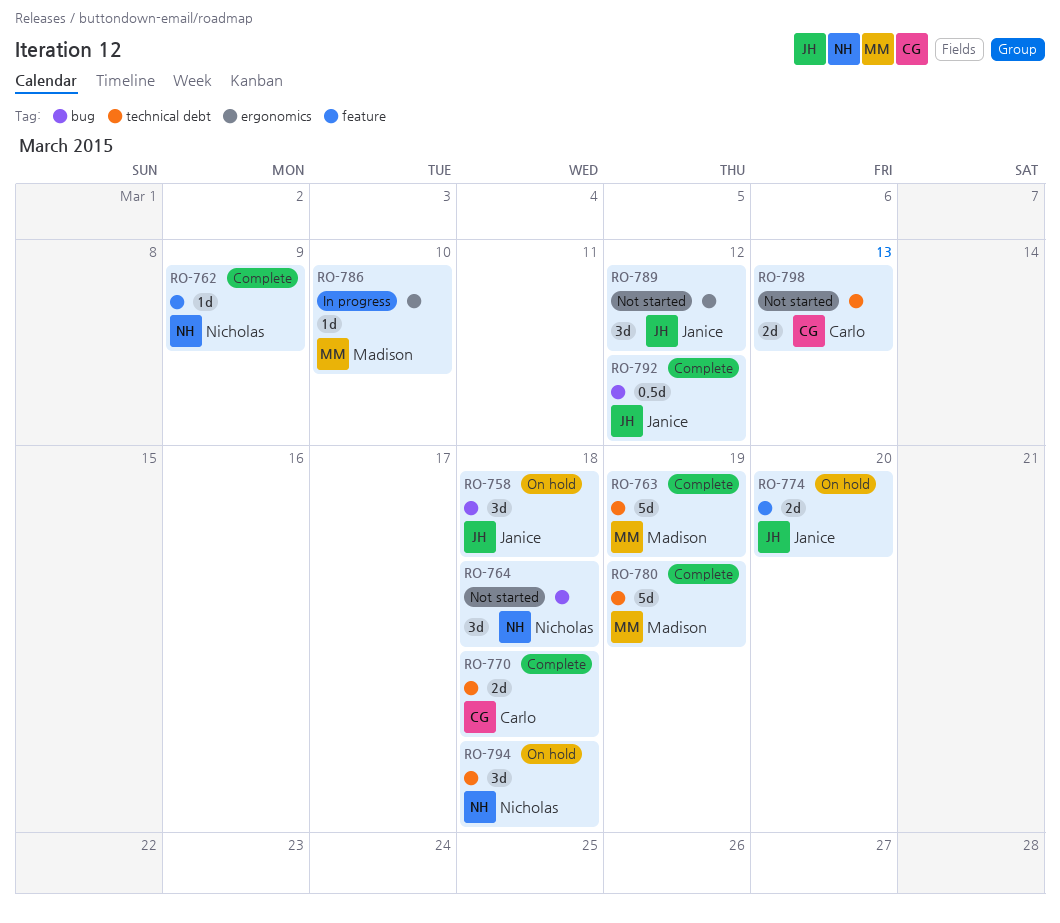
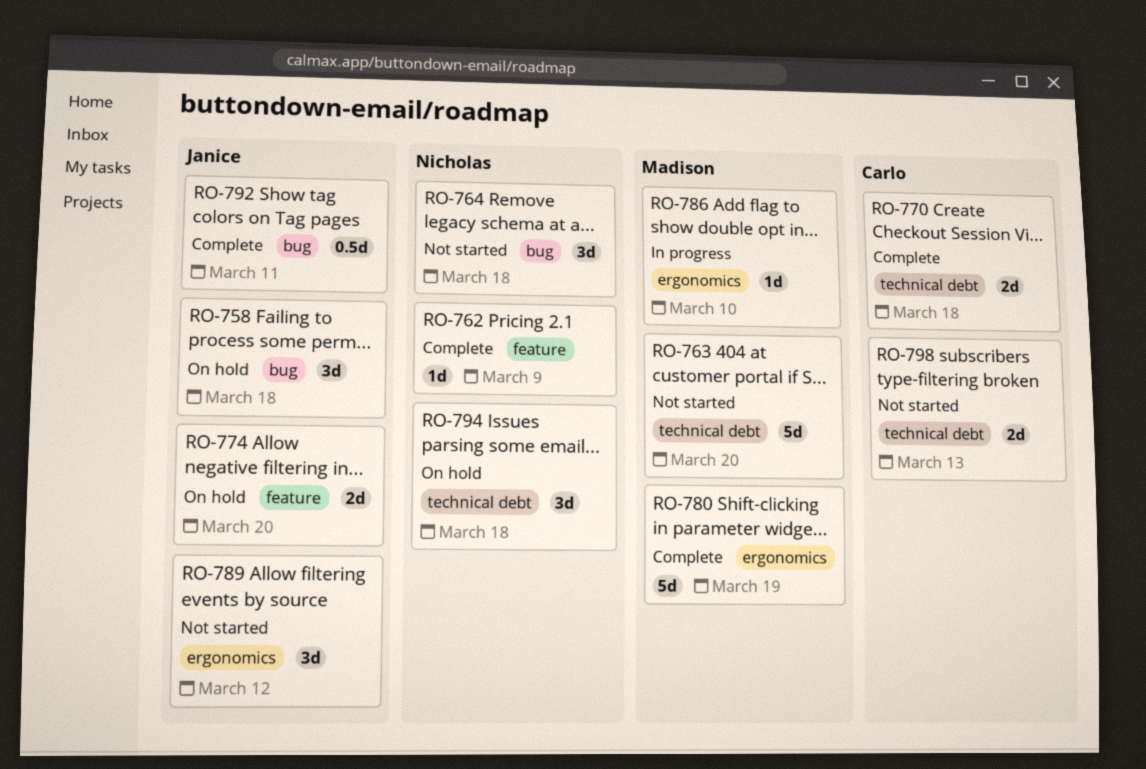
RO-763, status: Complete -> Not started
RO-763, due: Mar 19 -> Mar 20
RO-780, label: technical debt -> ergonomics
RO-792, due: Mar 12 -> Mar 11

